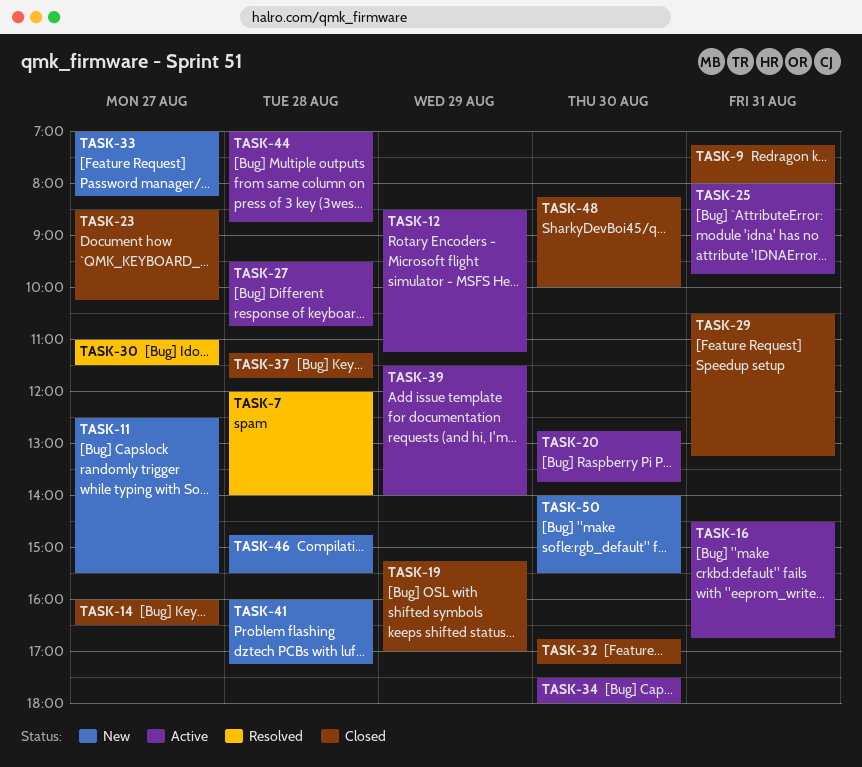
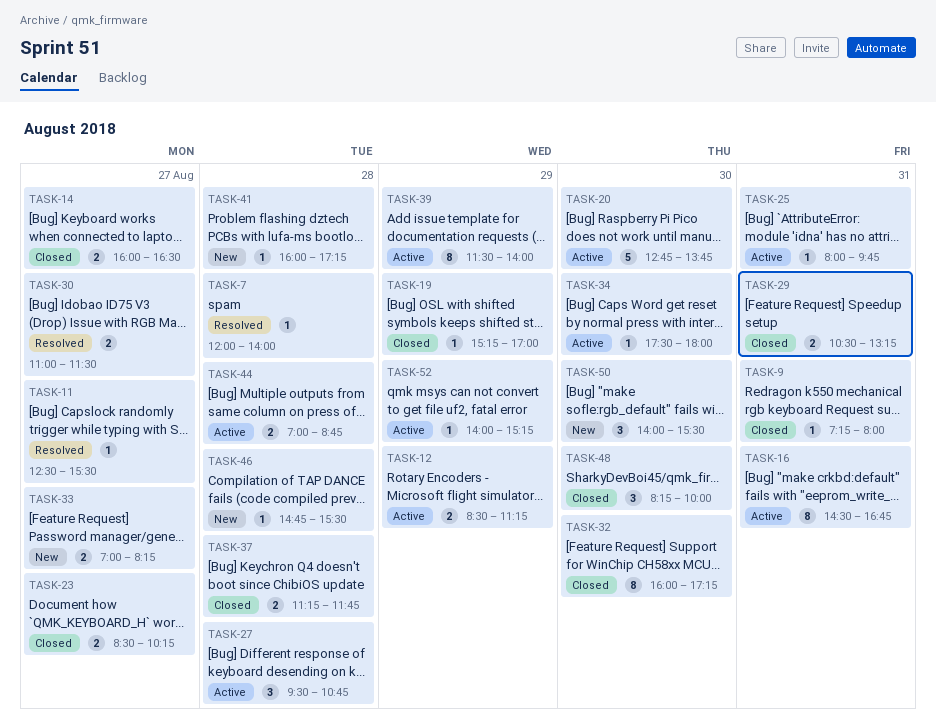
TASK-11, status: New -> Resolved
TASK-32, begins: 16:45 -> 16:00
TASK-52: none -> present

